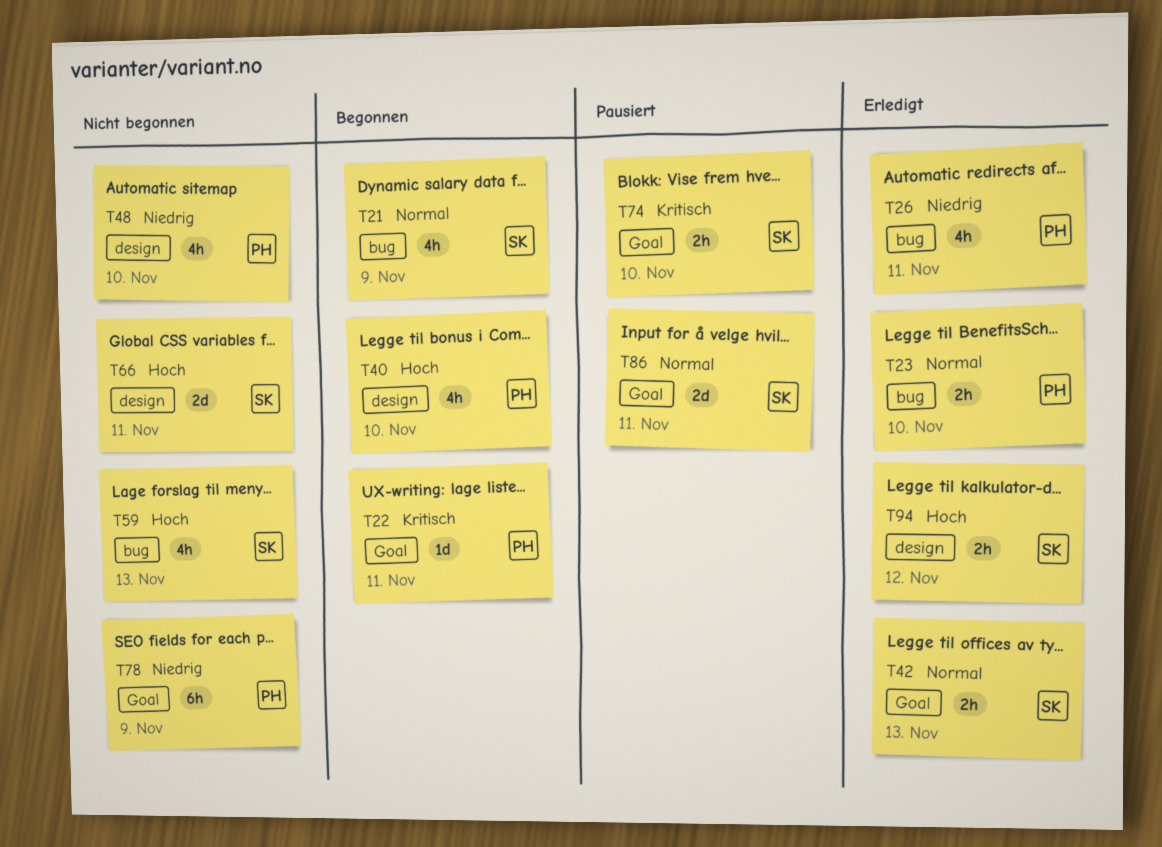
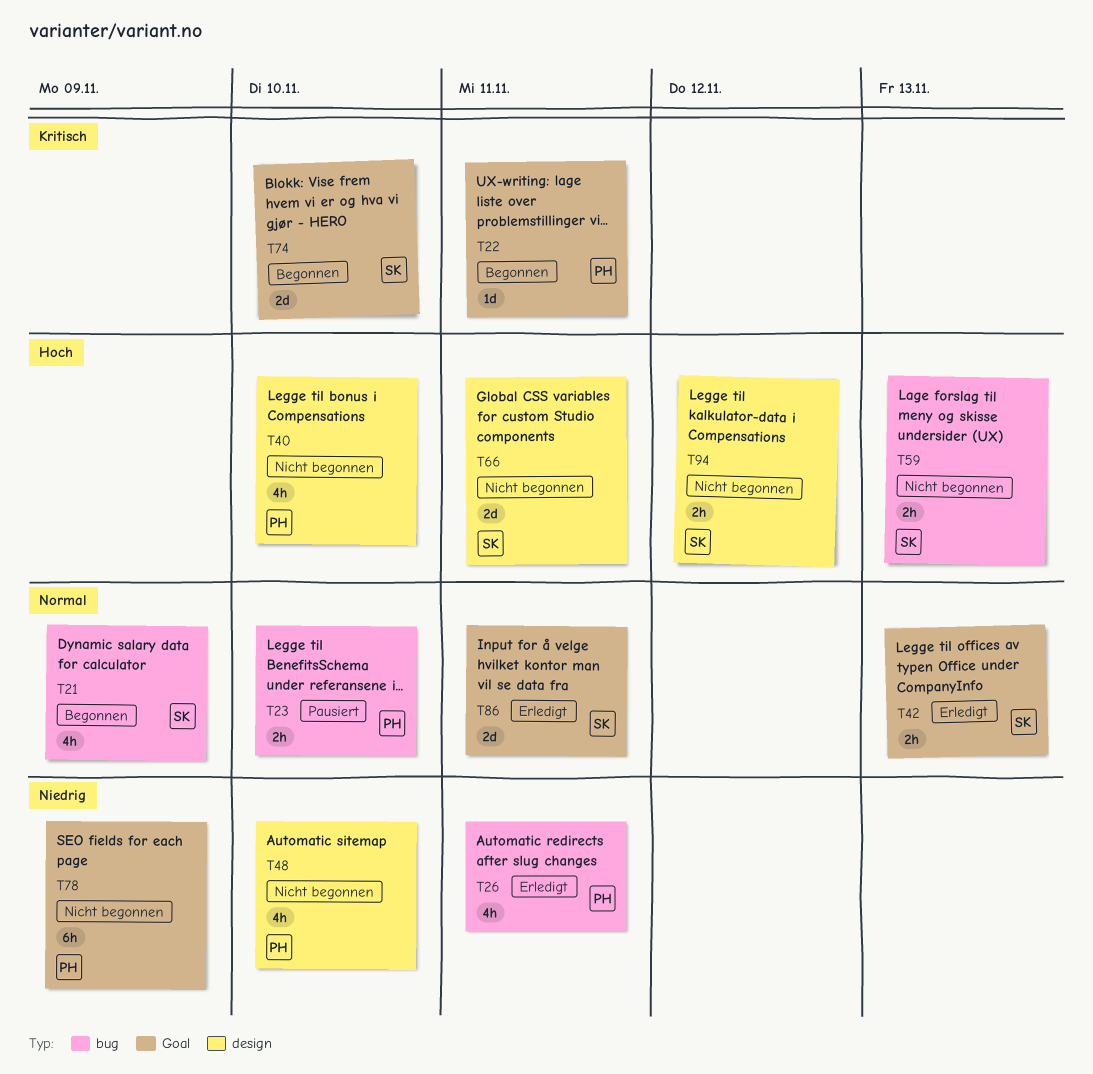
T23, status: Erledigt -> Pausiert
T40, status: Begonnen -> Nicht begonnen
T59, estimate: 4h -> 2h
T74, status: Pausiert -> Begonnen
T74, estimate: 2h -> 2d
T86, status: Pausiert -> Erledigt
T94, status: Erledigt -> Nicht begonnen

